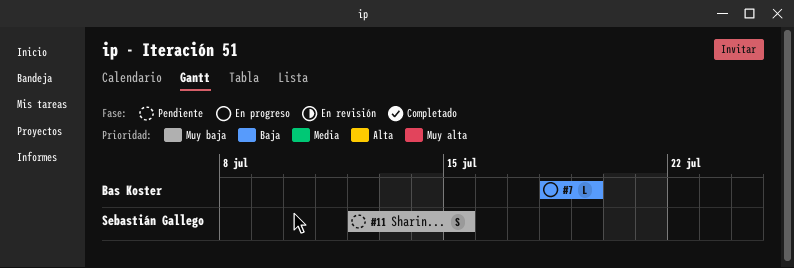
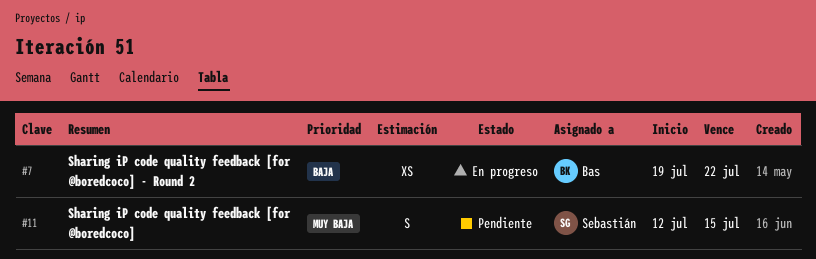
#7, estimate: L -> XS
#7, start: Jul 18 -> Jul 19
#7, due: Jul 19 -> Jul 22

